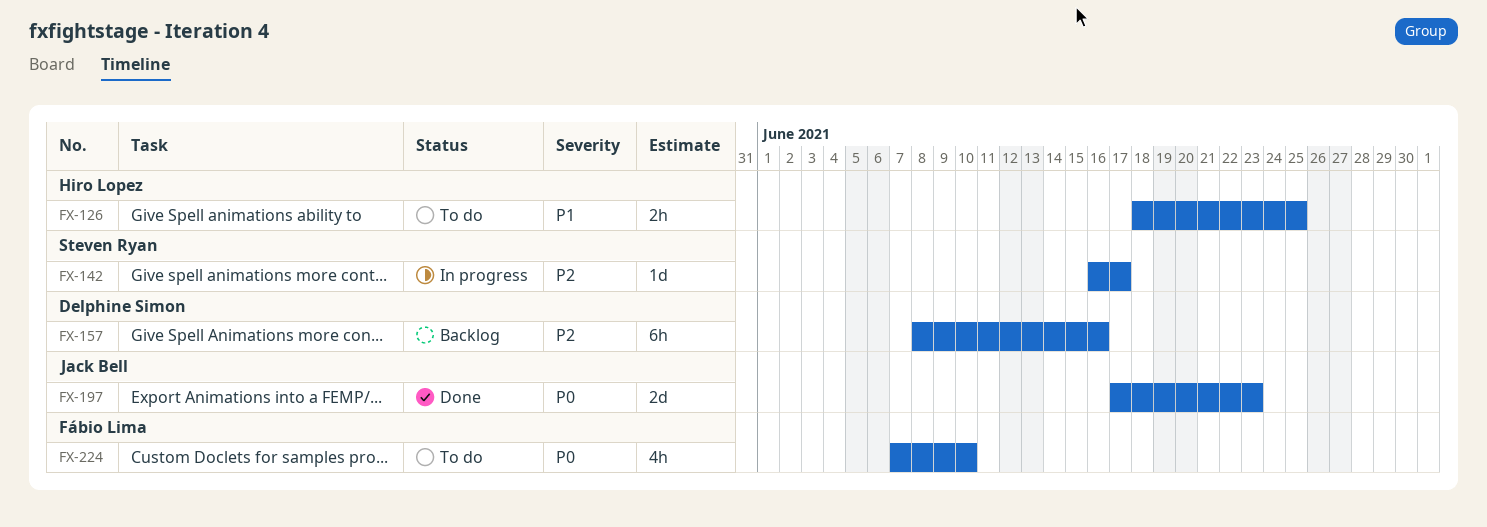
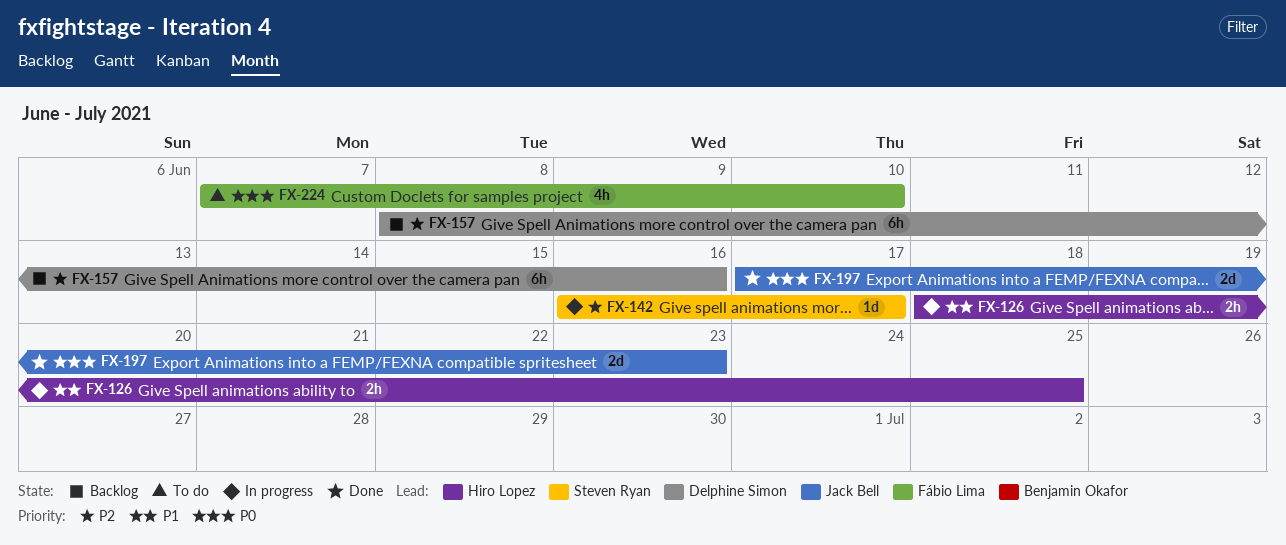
FX-126, status: To do -> In progress

